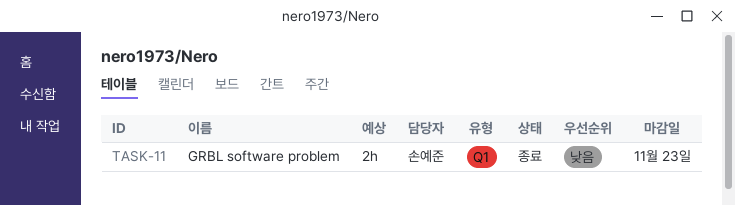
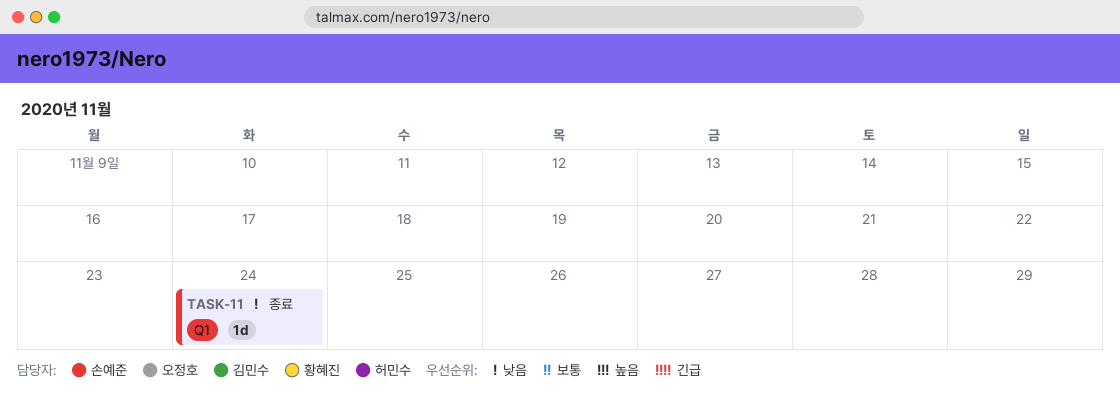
TASK-11, estimate: 2h -> 1d
TASK-11, due: Nov 23 -> Nov 24

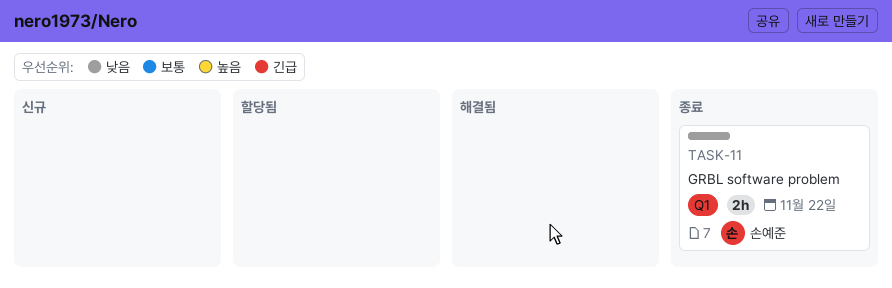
TASK-11, estimate: 1d -> 2h
TASK-11, due: Nov 24 -> Nov 22

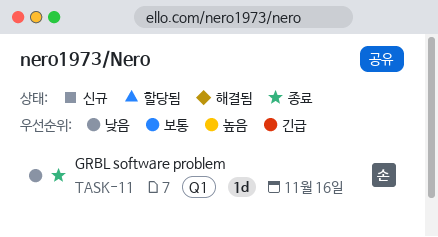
TASK-11, estimate: 2h -> 1d
TASK-11, due: Nov 22 -> Nov 16

